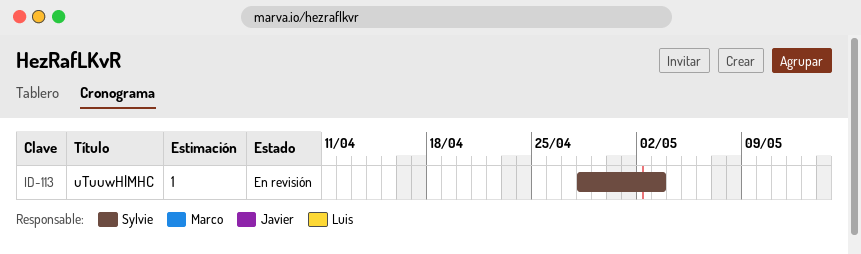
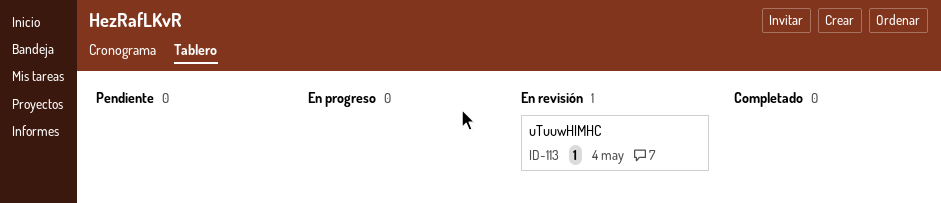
ID-113, due: May 3 -> May 4

